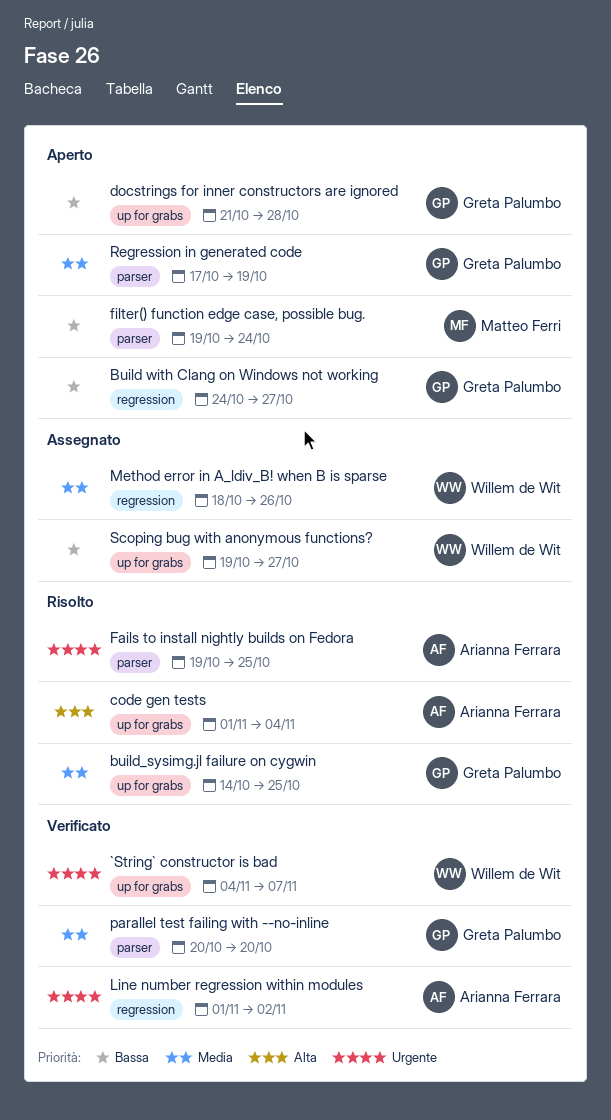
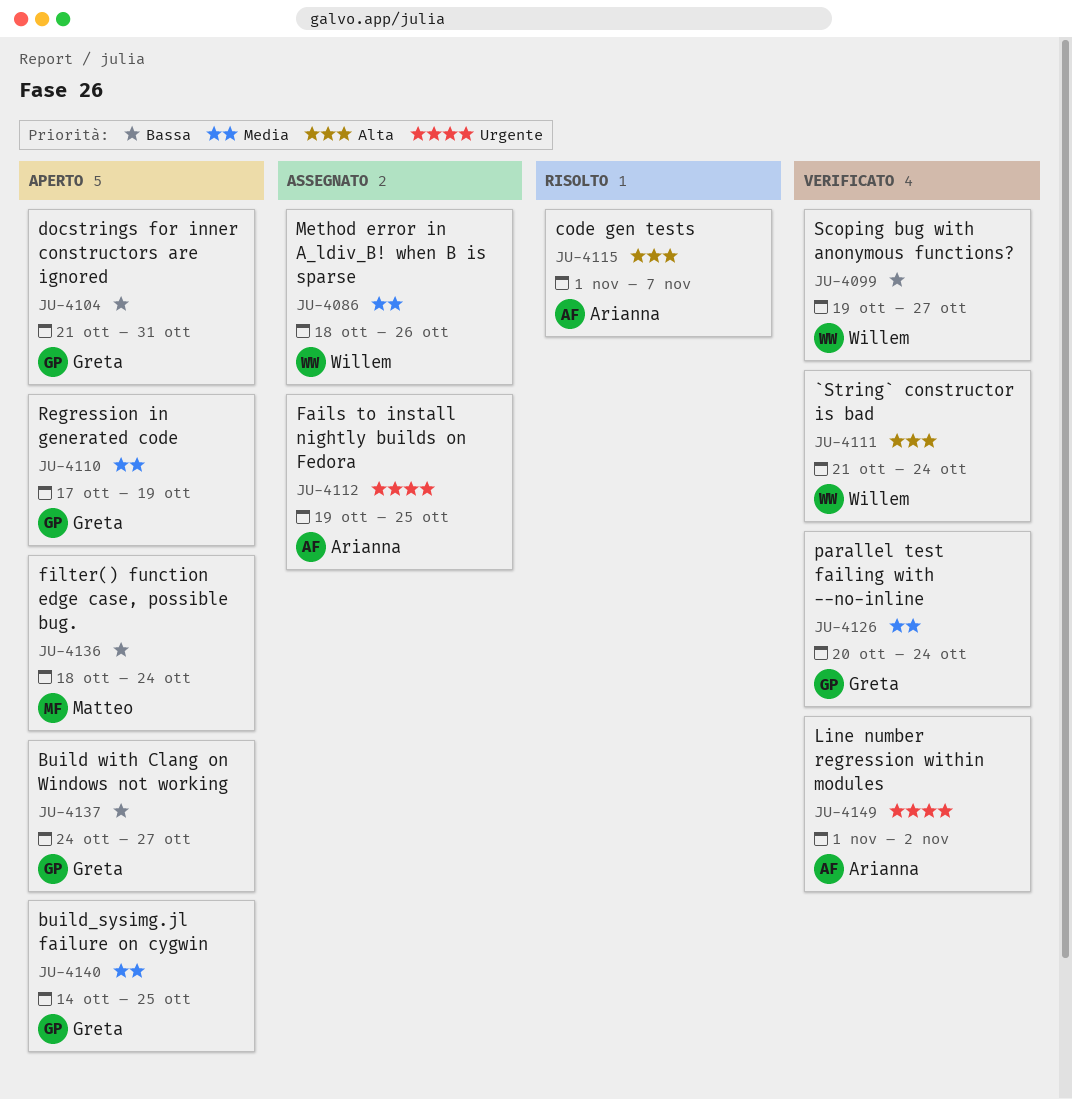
`String` constructor is bad, priority: Urgente -> Alta
`String` constructor is bad, start: Nov 4 -> Oct 21
`String` constructor is bad, due: Nov 7 -> Oct 24
build_sysimg.jl failure on cygwin, status: Risolto -> Aperto
code gen tests, due: Nov 4 -> Nov 7
docstrings for inner constructors are ignored, due: Oct 28 -> Oct 31
Fails to install nightly builds on Fedora, status: Risolto -> Assegnato
filter() function edge case, possible bug., start: Oct 19 -> Oct 18
parallel test failing with --no-inline, due: Oct 20 -> Oct 24
Scoping bug with anonymous functions?, status: Assegnato -> Verificato

